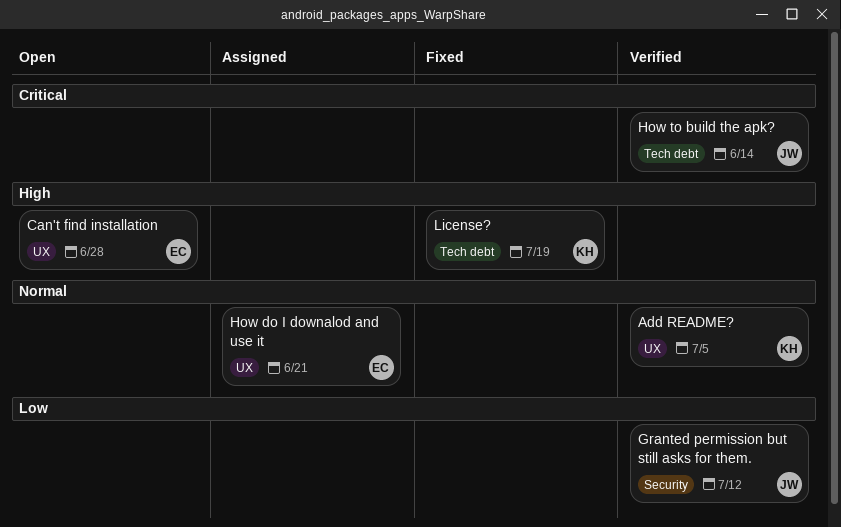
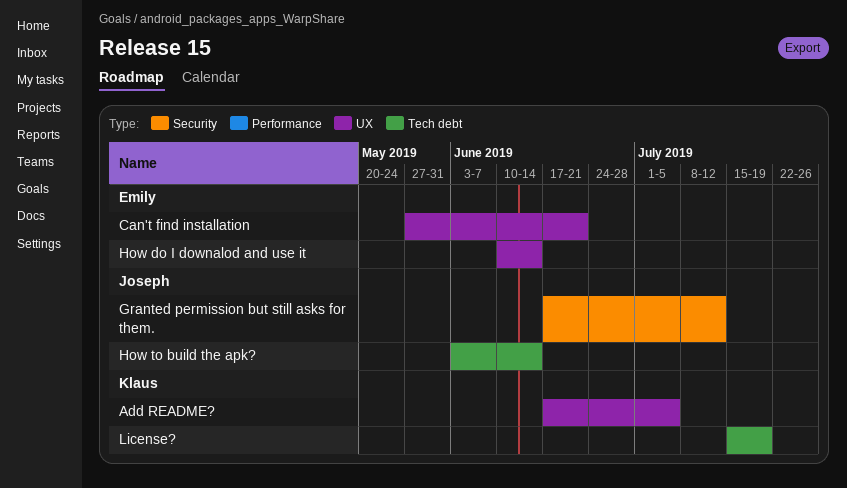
Can't find installation, due: Jun 28 -> Jun 21
How do I downalod and use it, due: Jun 21 -> Jun 14

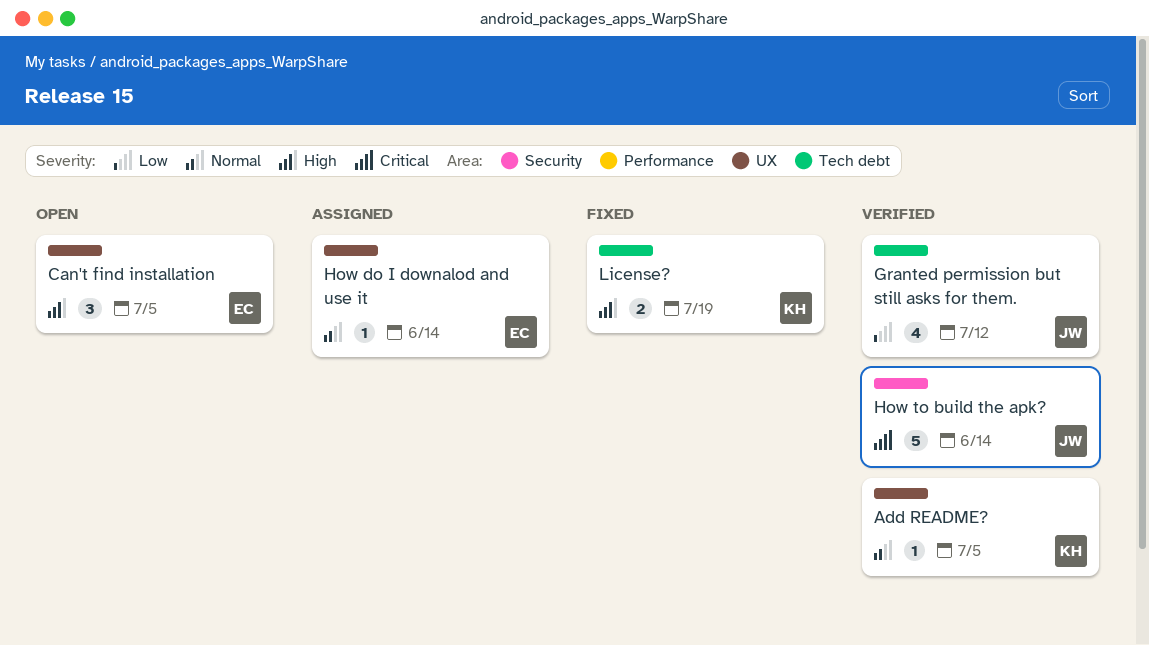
Can't find installation, due: Jun 21 -> Jul 5
Granted permission but still asks for them., label: Security -> Tech debt
How to build the apk?, label: Tech debt -> Security

